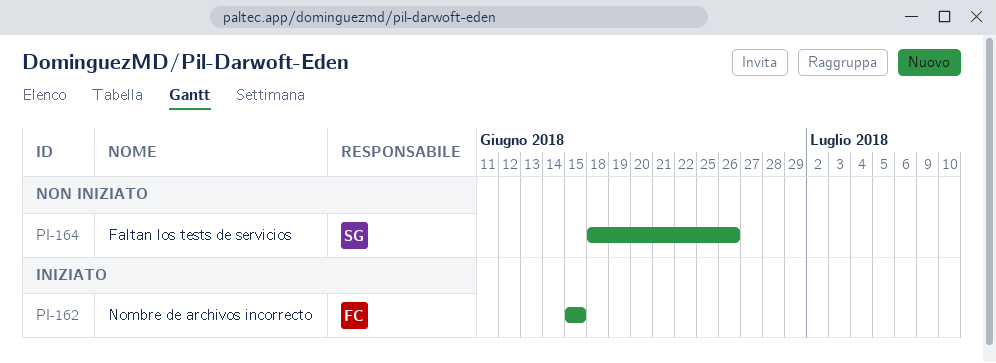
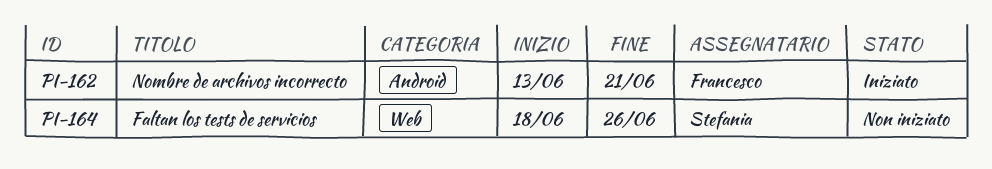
PI-162, start: Jun 15 -> Jun 13
PI-162, due: Jun 15 -> Jun 21

